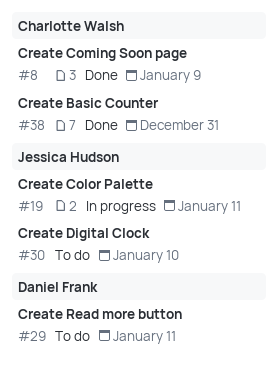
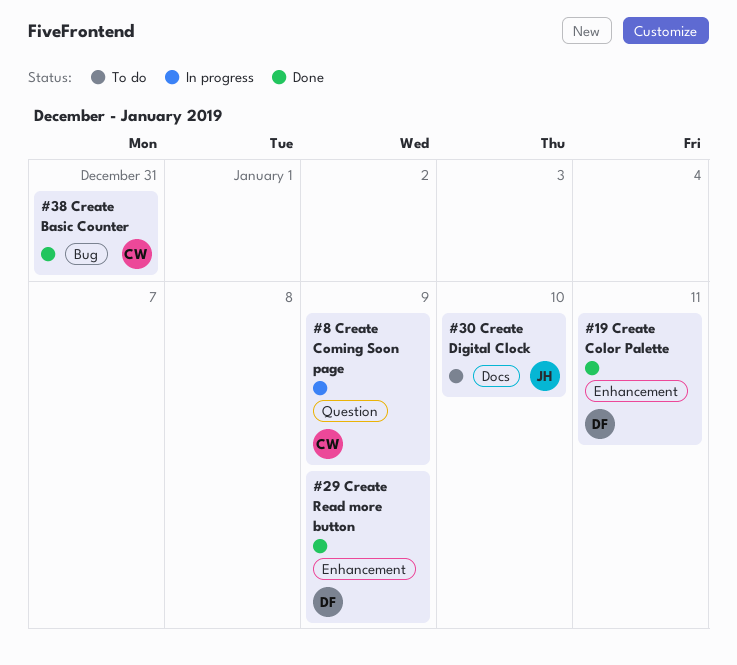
#8, status: Done -> In progress
#19, status: In progress -> Done
#19, owner: Jessica Hudson -> Daniel Frank
#29, status: To do -> Done
#29, due: Jan 11 -> Jan 9

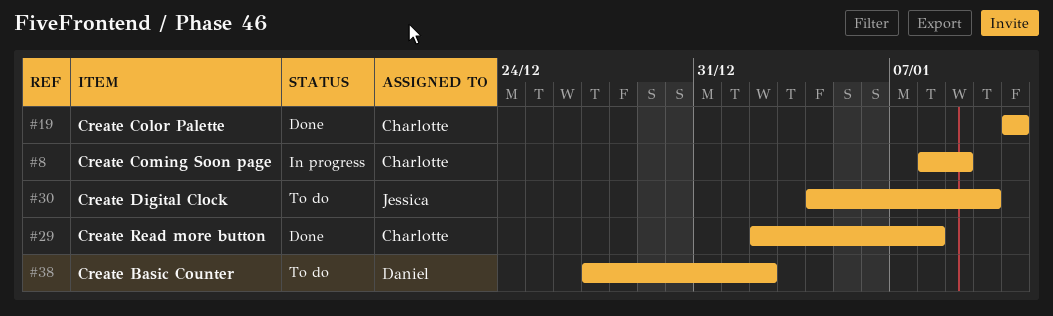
#19, owner: Daniel -> Charlotte
#29, owner: Daniel -> Charlotte
#29, due: Jan 9 -> Jan 8
#38, status: Done -> To do
#38, owner: Charlotte -> Daniel
#38, due: Dec 31 -> Jan 2

